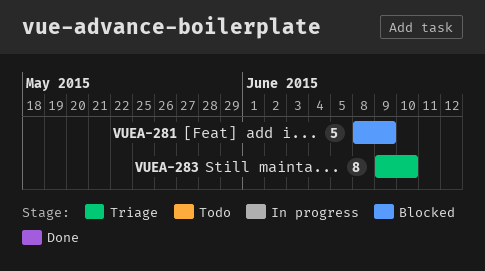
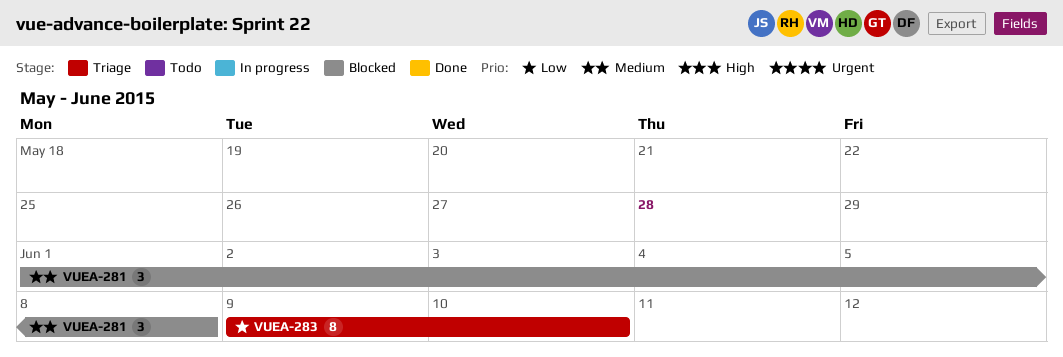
VUEA-281, estimate: 5 -> 3
VUEA-281, start: Jun 8 -> Jun 1
VUEA-281, due: Jun 9 -> Jun 8

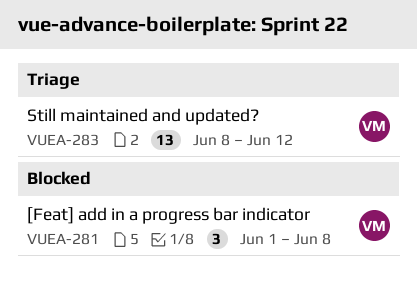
VUEA-283, estimate: 8 -> 13
VUEA-283, start: Jun 9 -> Jun 8
VUEA-283, due: Jun 10 -> Jun 12

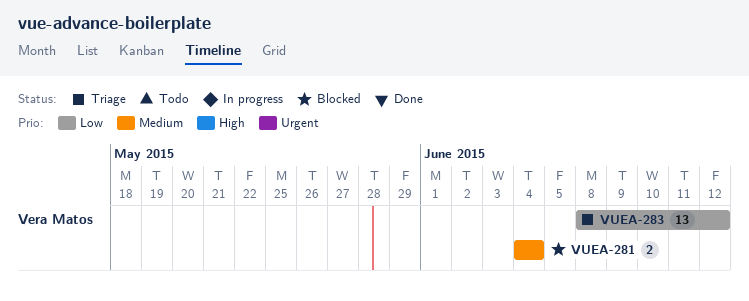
VUEA-281, estimate: 3 -> 2
VUEA-281, start: Jun 1 -> Jun 4
VUEA-281, due: Jun 8 -> Jun 4

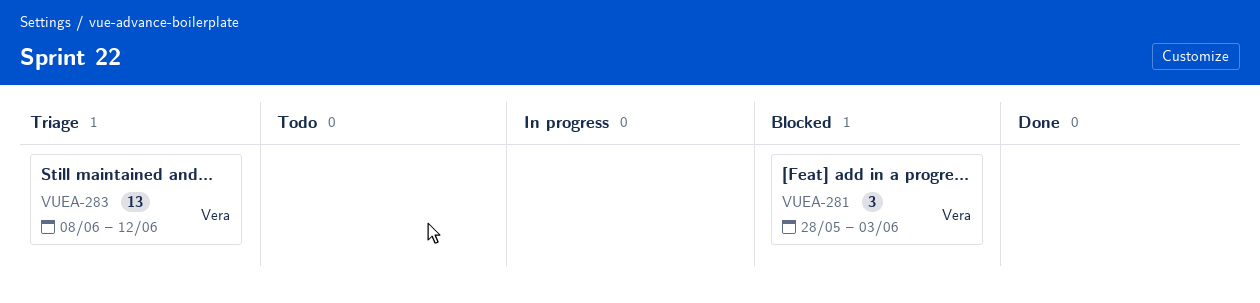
VUEA-281, estimate: 2 -> 3
VUEA-281, start: Jun 4 -> May 28
VUEA-281, due: Jun 4 -> Jun 3

